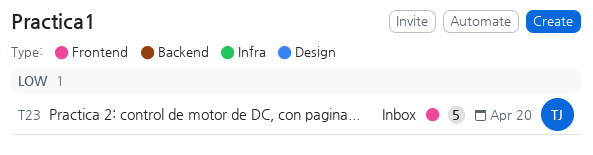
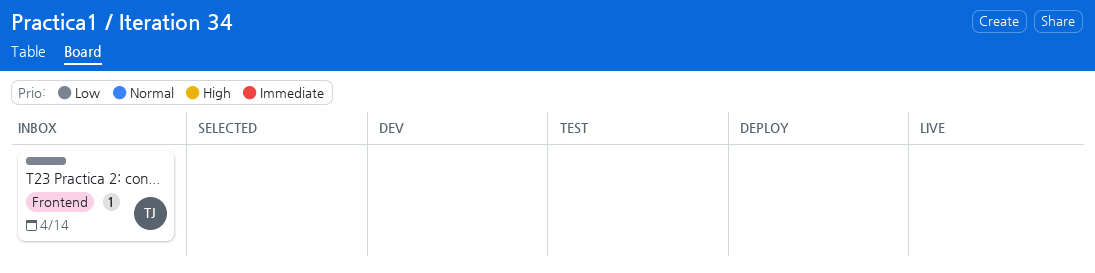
T23, estimate: 5 -> 1
T23, due: Apr 20 -> Apr 14

